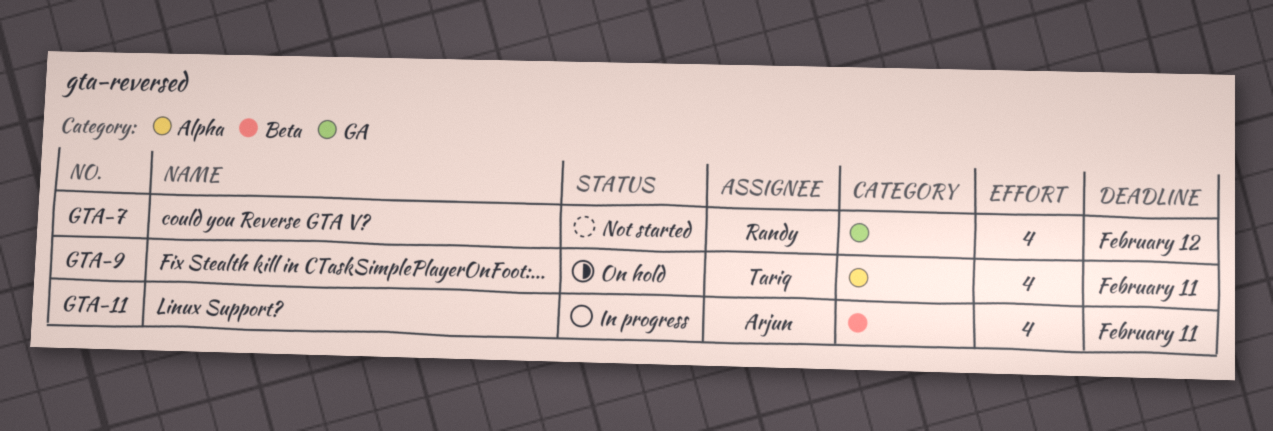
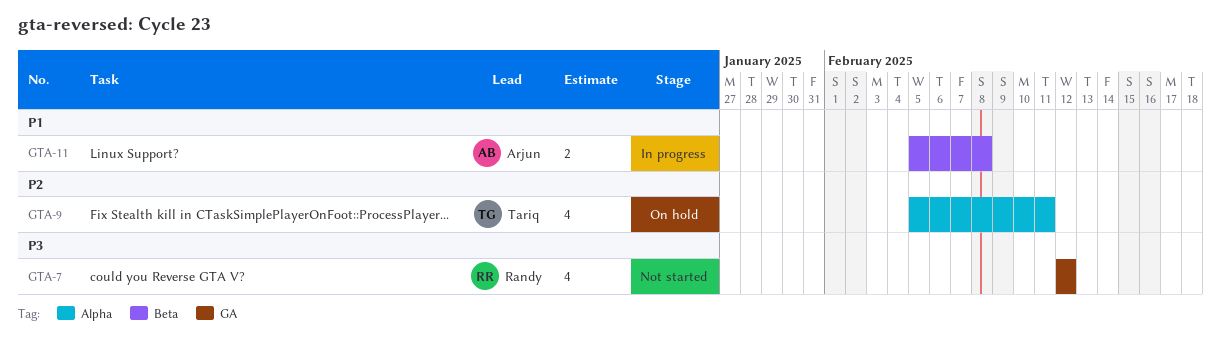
GTA-11, estimate: 4 -> 2
GTA-11, due: Feb 11 -> Feb 8

